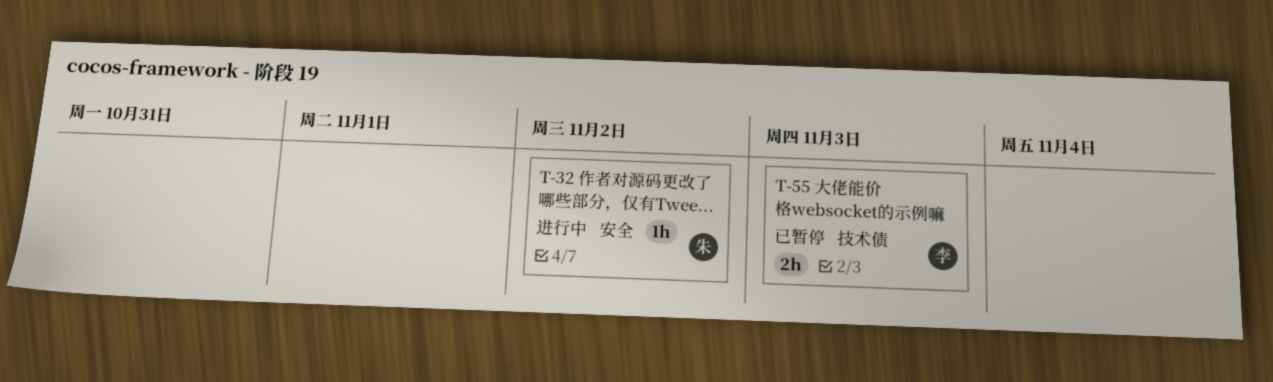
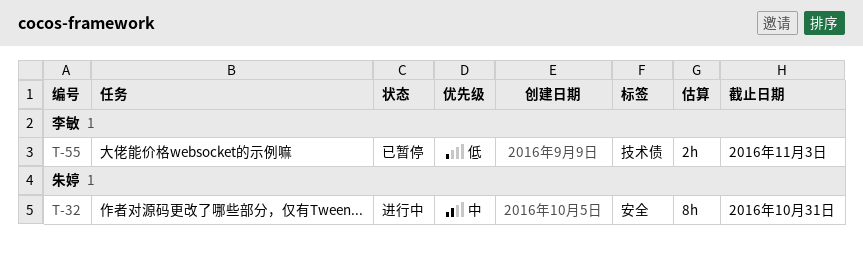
T-32, estimate: 1h -> 8h
T-32, due: Nov 2 -> Oct 31

